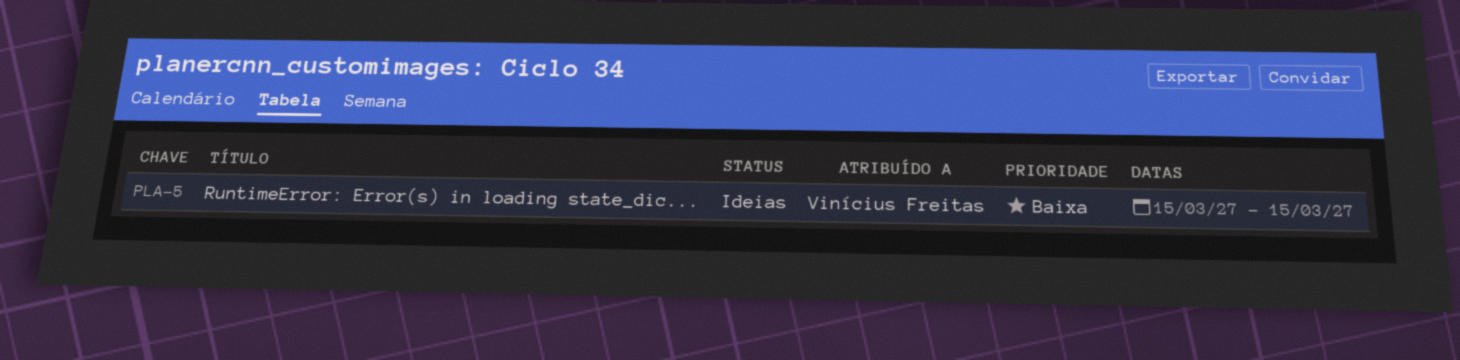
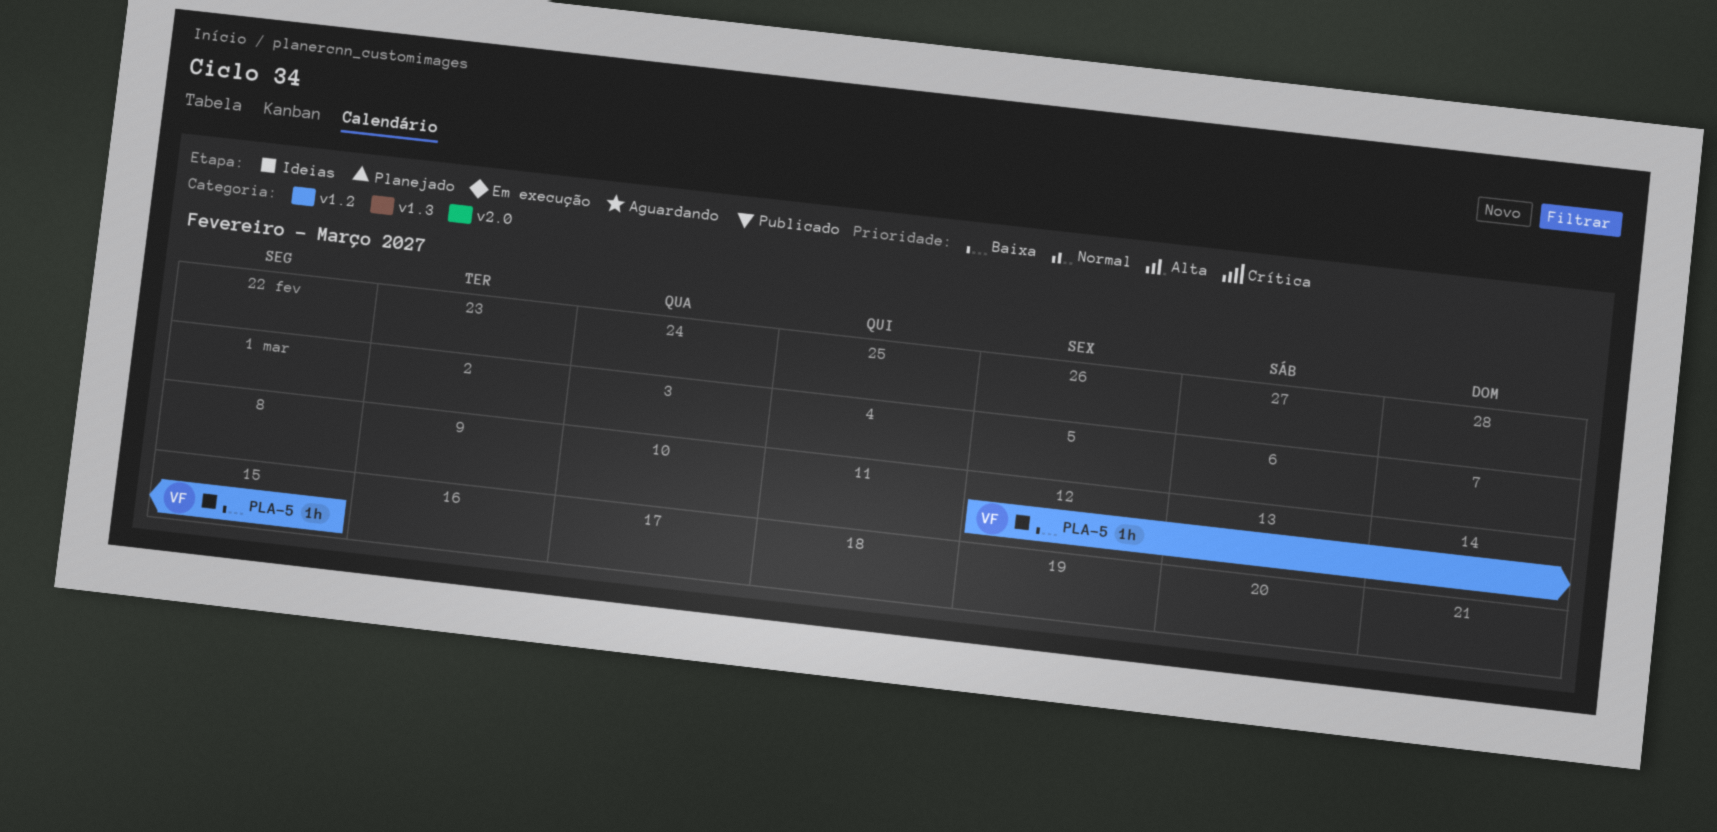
PLA-5, start: Mar 15 -> Mar 12

